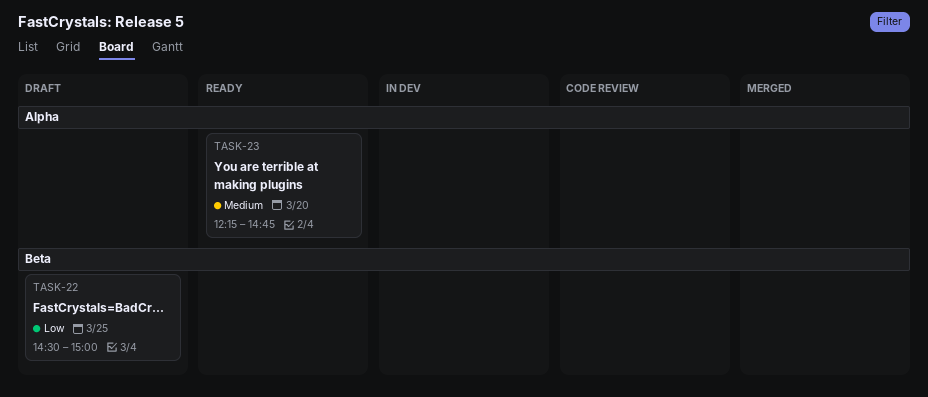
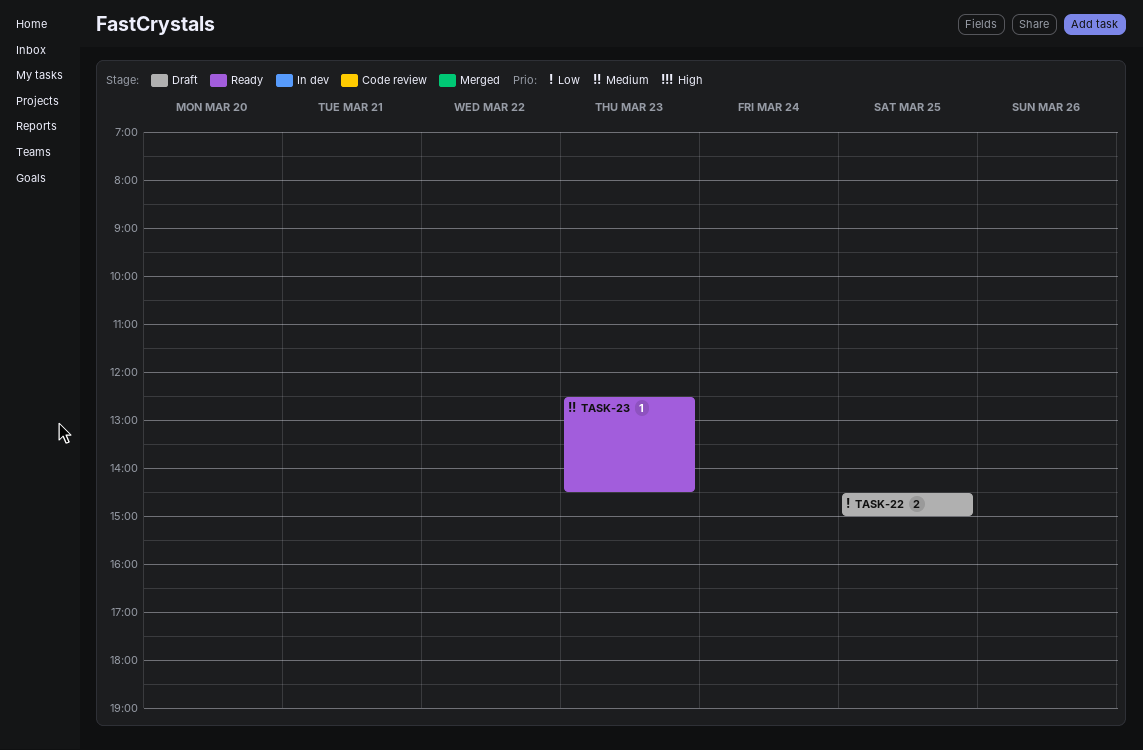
TASK-23, day: Mar 20 -> Mar 23
TASK-23, begins: 12:15 -> 12:30
TASK-23, ends: 14:45 -> 14:30

